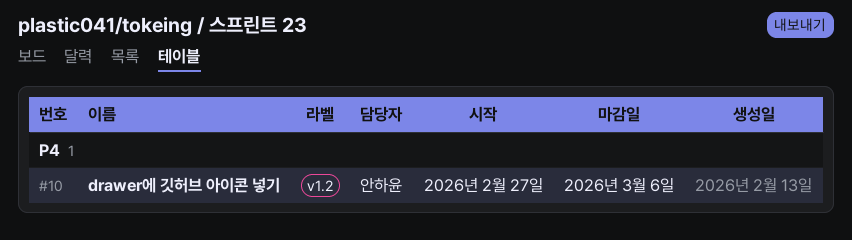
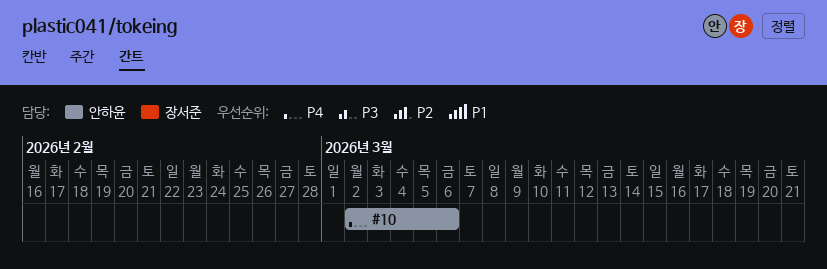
#10, start: Feb 27 -> Mar 2

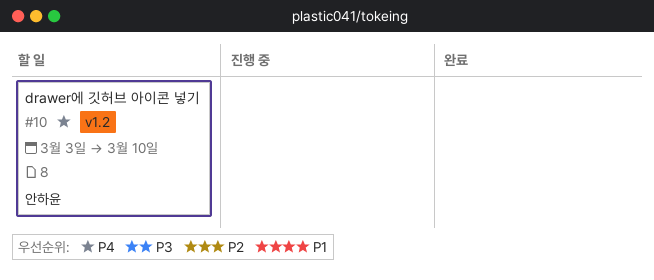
#10, start: Mar 2 -> Mar 3
#10, due: Mar 6 -> Mar 10

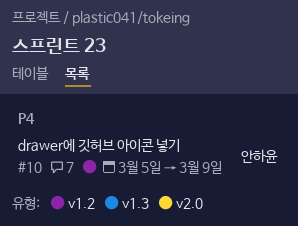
#10, start: Mar 3 -> Mar 5
#10, due: Mar 10 -> Mar 9

